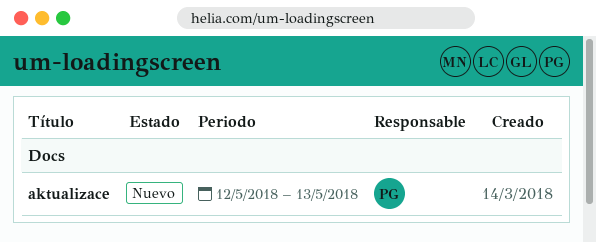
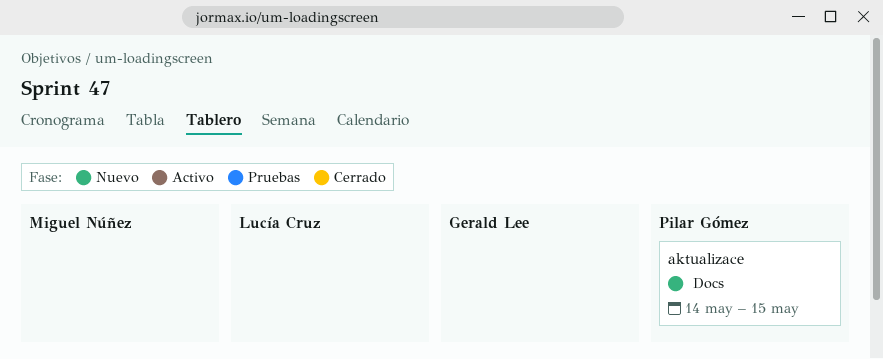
aktualizace, start: May 12 -> May 14
aktualizace, due: May 13 -> May 15

